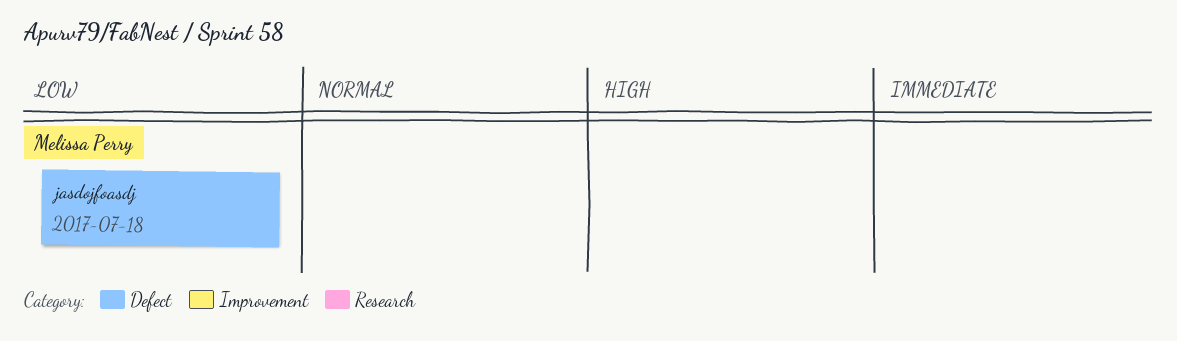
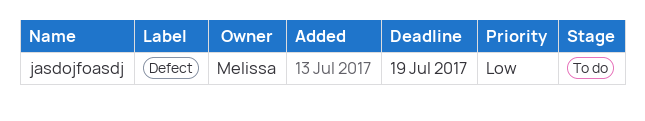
jasdojfoasdj, due: Jul 18 -> Jul 19

